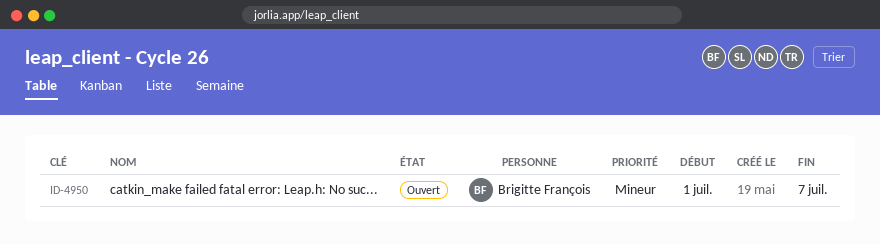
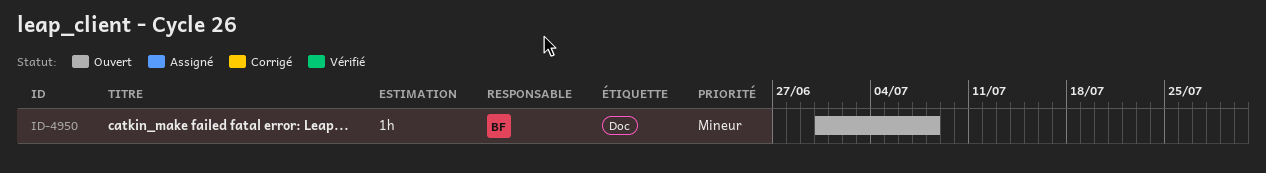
ID-4950, start: Jul 1 -> Jun 30
ID-4950, due: Jul 7 -> Jul 8

